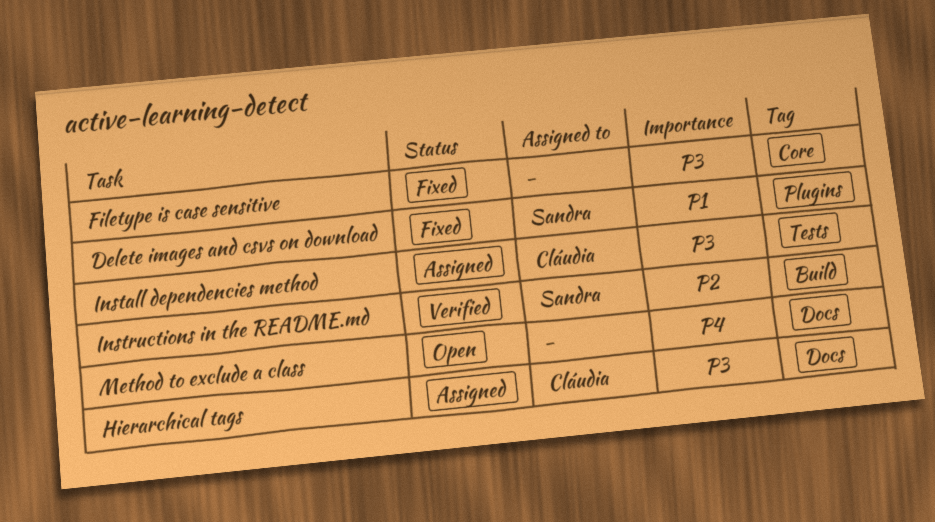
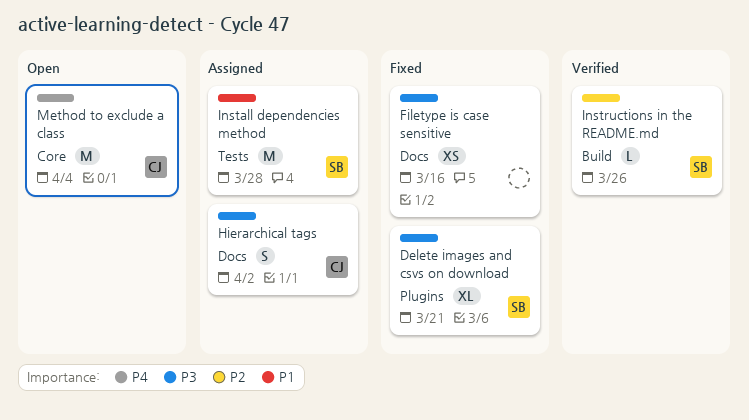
Delete images and csvs on download, priority: P1 -> P3
Filetype is case sensitive, label: Core -> Docs
Install dependencies method, owner: Cláudia -> Sandra
Install dependencies method, priority: P3 -> P1
Method to exclude a class, owner: none -> Cláudia
Method to exclude a class, label: Docs -> Core

